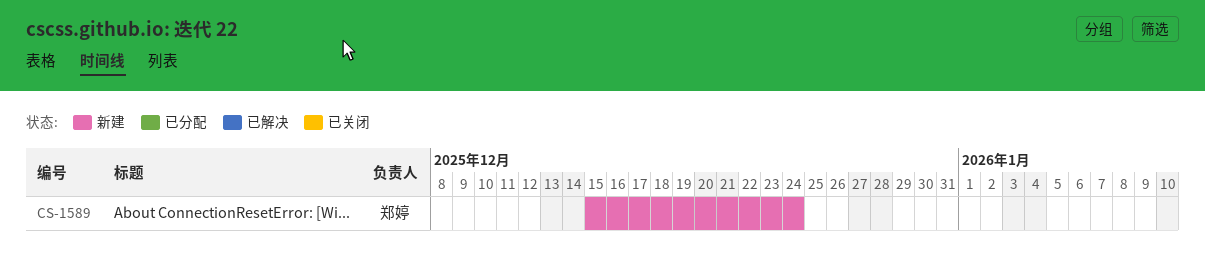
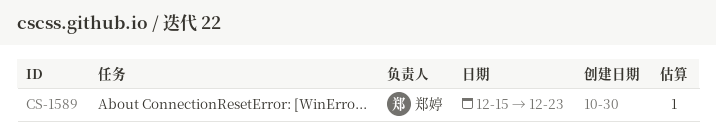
CS-1589, due: Dec 24 -> Dec 23

